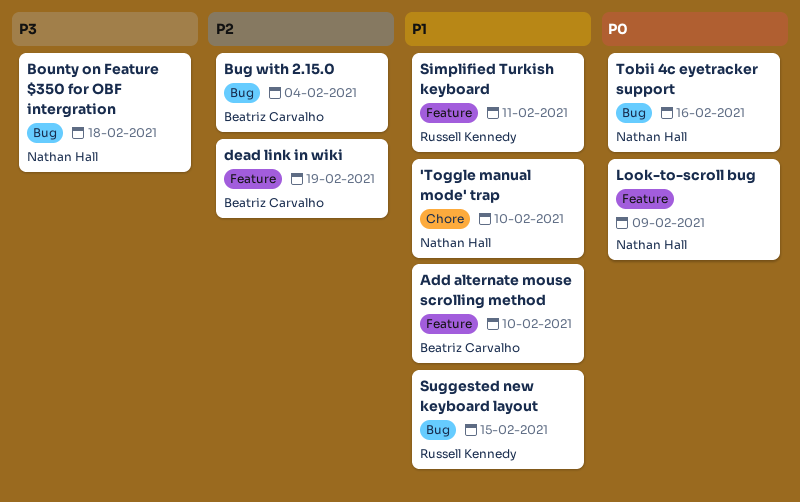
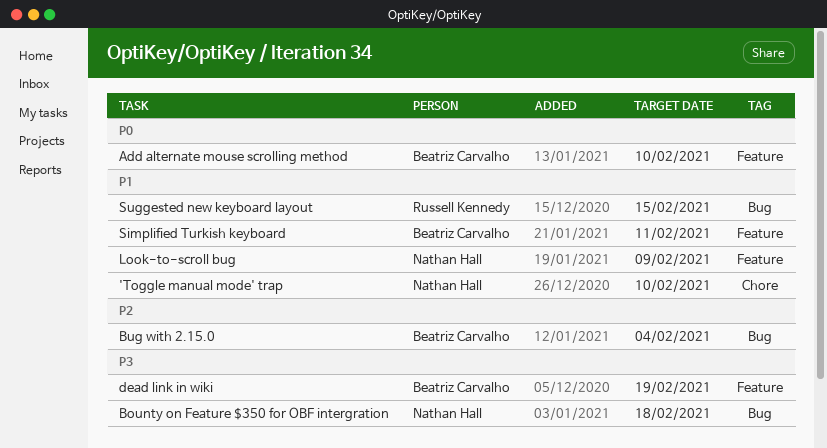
Add alternate mouse scrolling method, priority: P1 -> P0
dead link in wiki, priority: P2 -> P3
Look-to-scroll bug, priority: P0 -> P1
Simplified Turkish keyboard, owner: Russell Kennedy -> Beatriz Carvalho
Tobii 4c eyetracker support: present -> none

